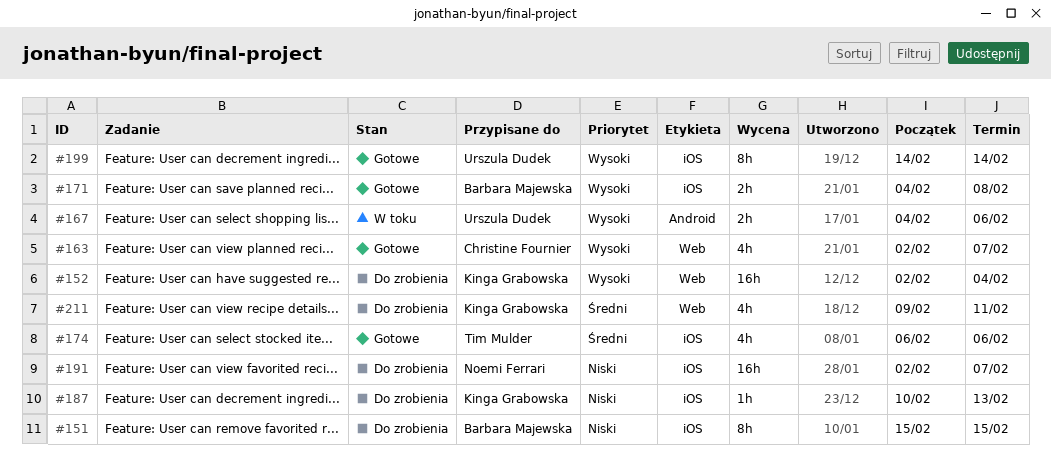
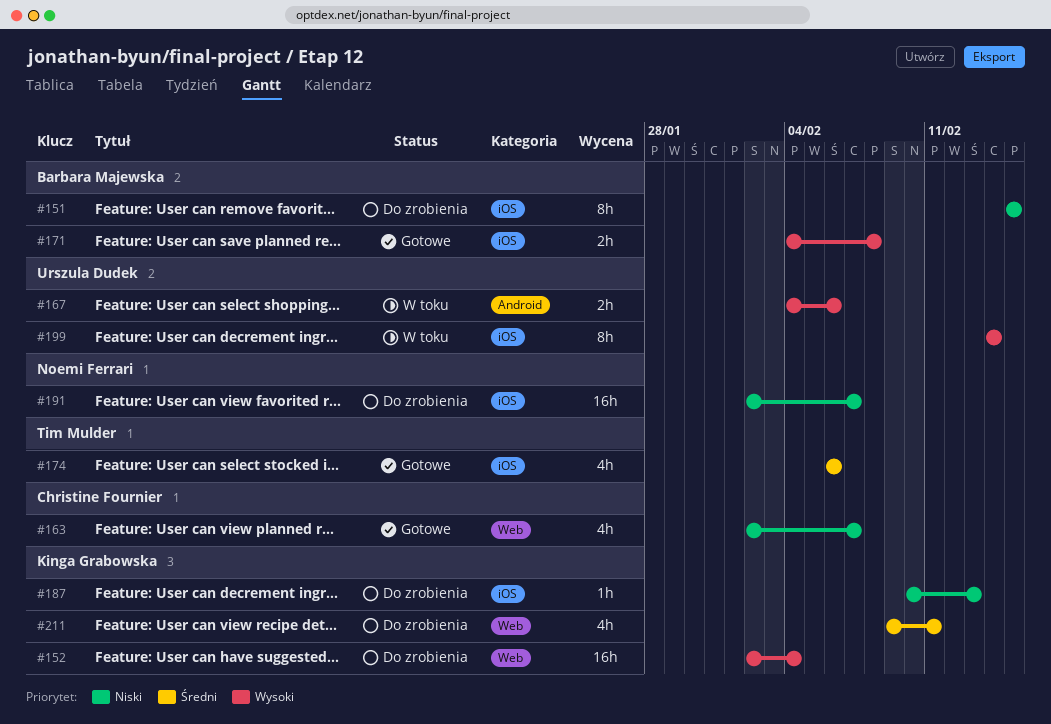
#163, priority: Wysoki -> Niski
#199, status: Gotowe -> W toku

